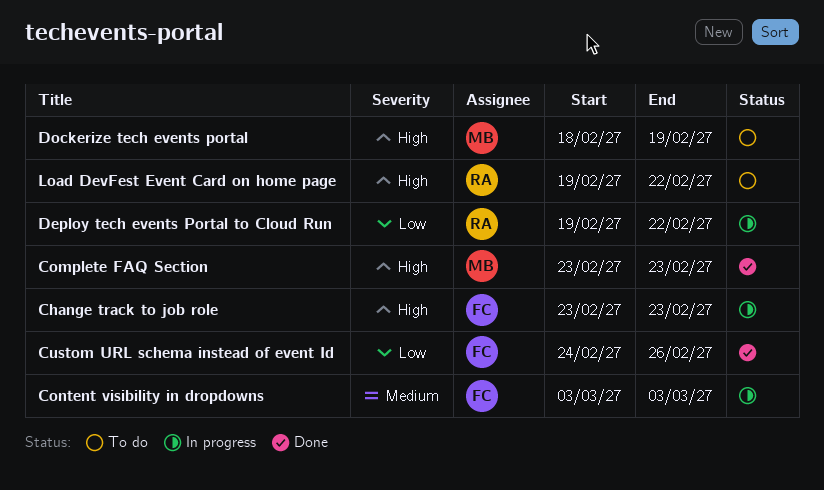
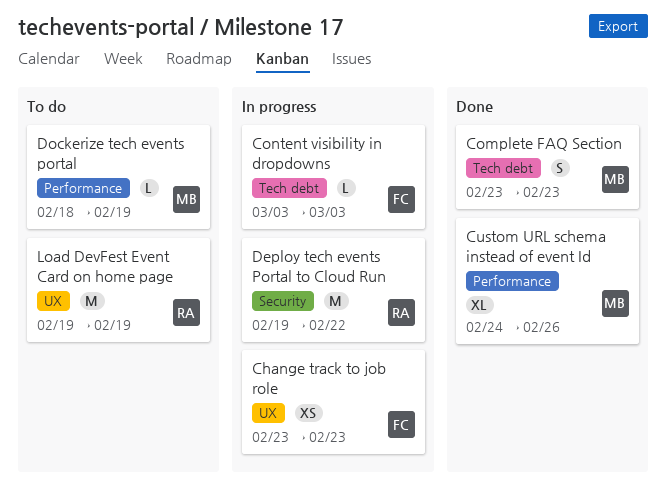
Custom URL schema instead of event Id, owner: FC -> MB
Load DevFest Event Card on home page, due: Feb 22 -> Feb 19

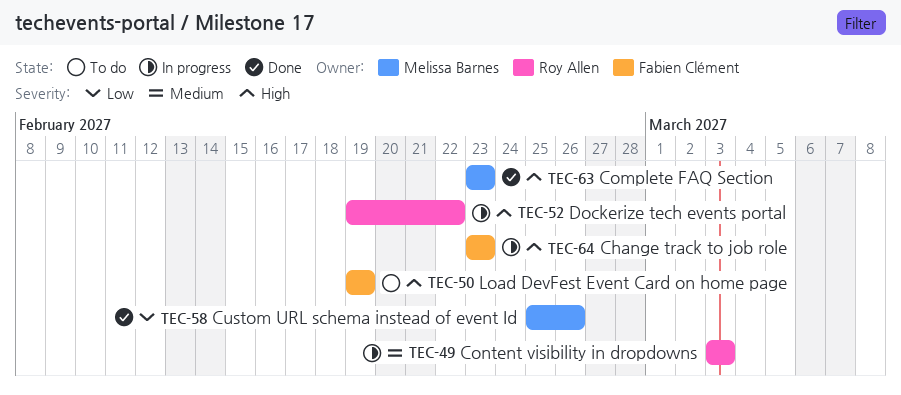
Content visibility in dropdowns, owner: Fabien Clément -> Roy Allen
Custom URL schema instead of event Id, start: Feb 24 -> Feb 25
Deploy tech events Portal to Cloud Run: present -> none
Dockerize tech events portal, status: To do -> In progress
Dockerize tech events portal, owner: Melissa Barnes -> Roy Allen
Dockerize tech events portal, start: Feb 18 -> Feb 19
Dockerize tech events portal, due: Feb 19 -> Feb 22
Load DevFest Event Card on home page, owner: Roy Allen -> Fabien Clément

